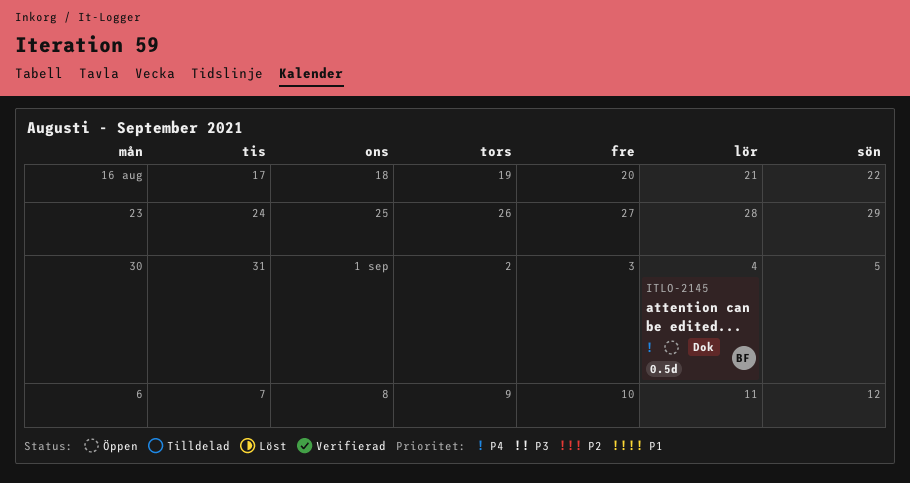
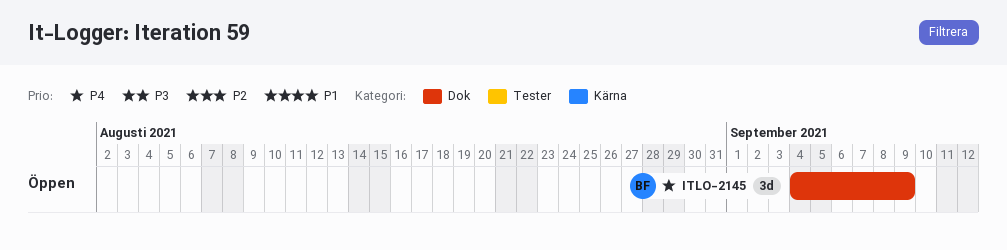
ITLO-2145, estimate: 0.5d -> 3d
ITLO-2145, due: Sep 4 -> Sep 9

